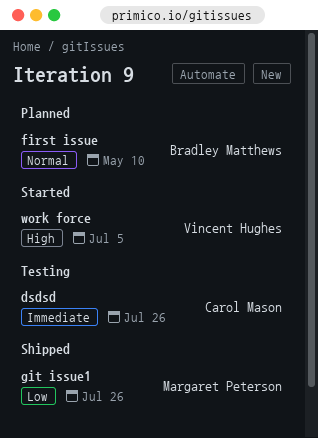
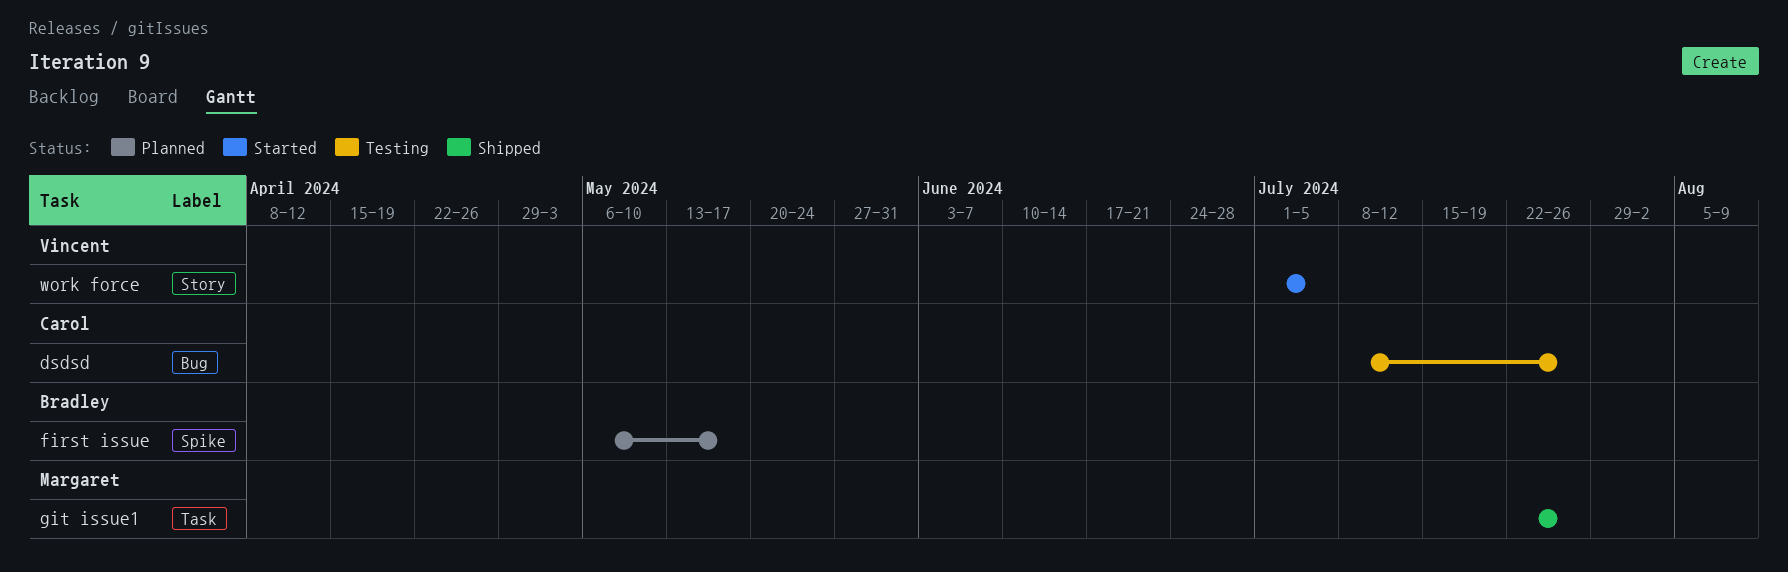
first issue, due: May 10 -> May 17

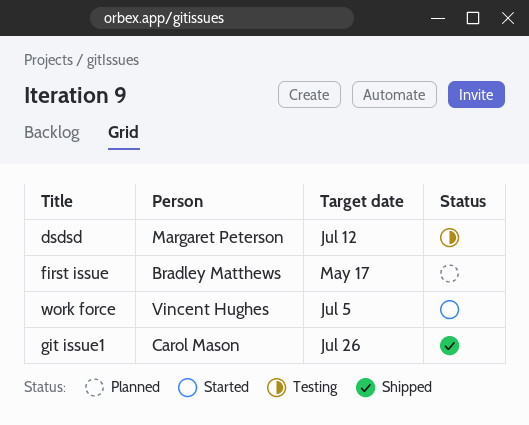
dsdsd, owner: Carol Mason -> Margaret Peterson
dsdsd, due: Jul 26 -> Jul 12
git issue1, owner: Margaret Peterson -> Carol Mason

